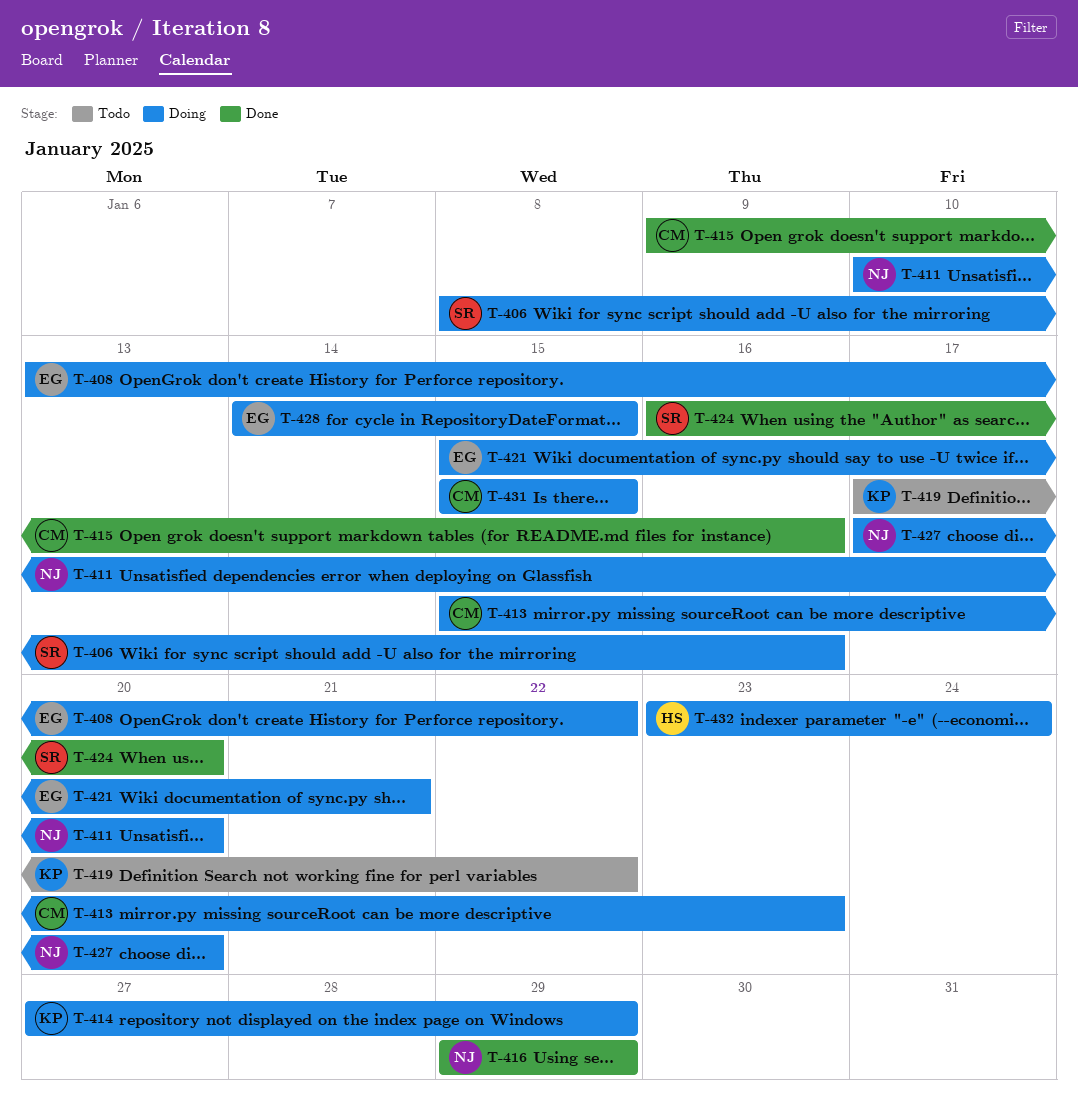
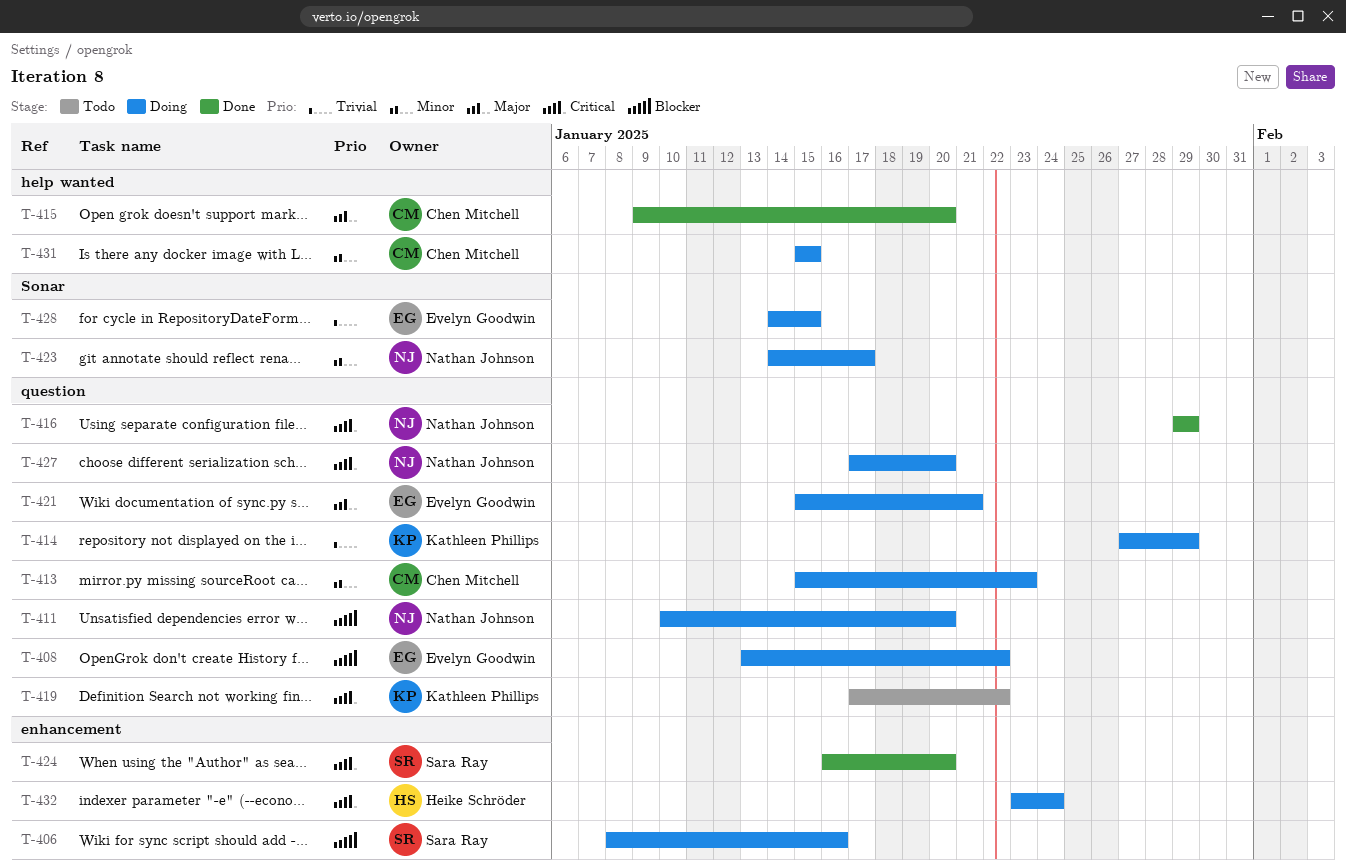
T-415, due: Jan 16 -> Jan 20
T-423: none -> present

